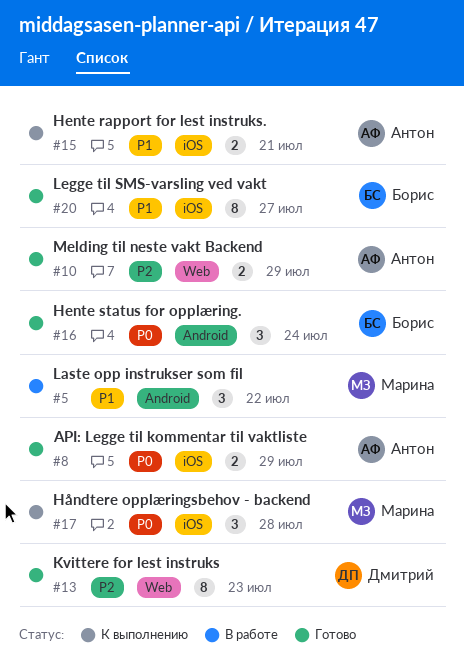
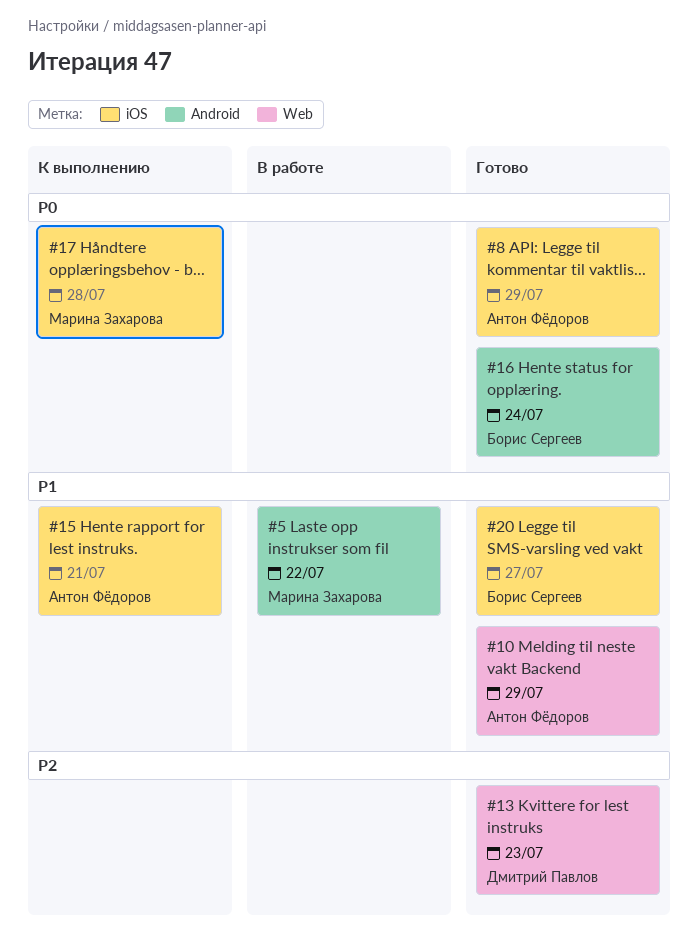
#10, priority: P2 -> P1

